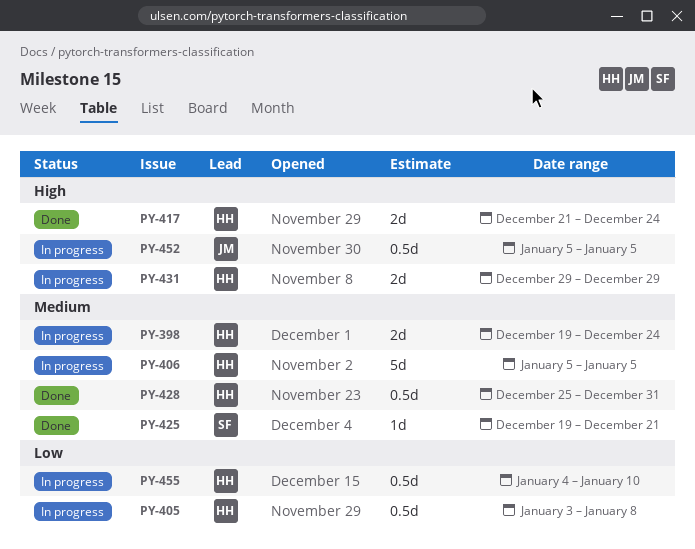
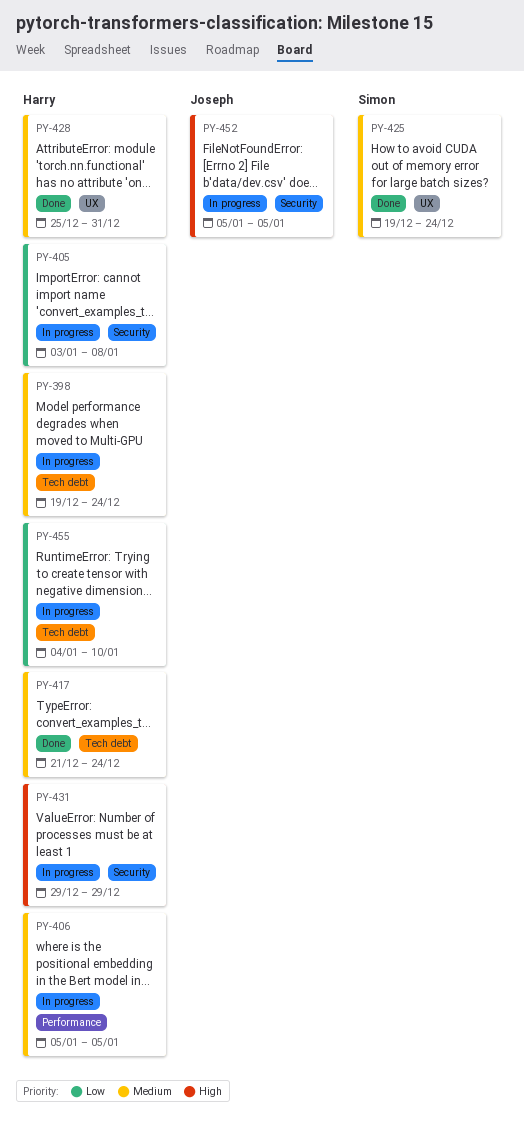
PY-417, priority: High -> Medium
PY-425, due: Dec 21 -> Dec 24

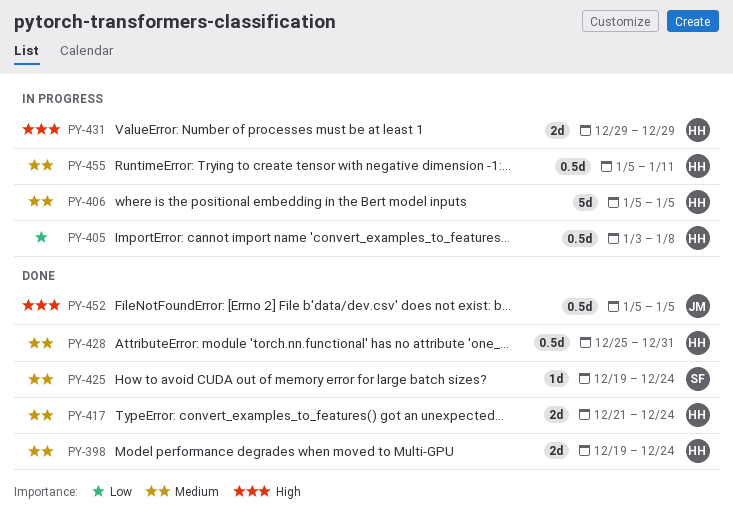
PY-398, status: In progress -> Done
PY-452, status: In progress -> Done
PY-455, priority: Low -> Medium
PY-455, start: Jan 4 -> Jan 5
PY-455, due: Jan 10 -> Jan 11

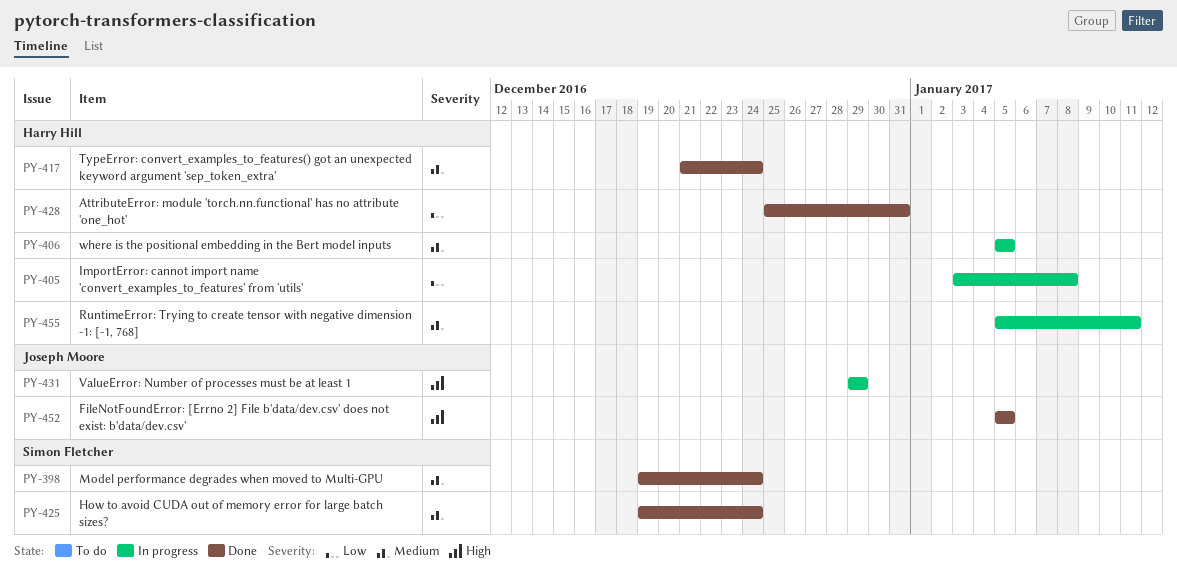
PY-398, owner: Harry Hill -> Simon Fletcher
PY-428, priority: Medium -> Low
PY-431, owner: Harry Hill -> Joseph Moore

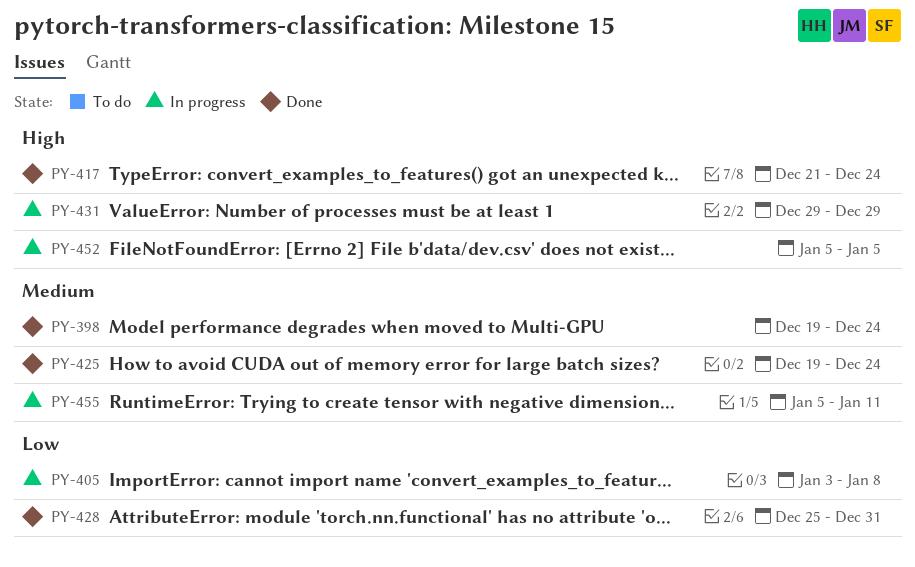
PY-406: present -> none
PY-417, priority: Medium -> High
PY-452, status: Done -> In progress

